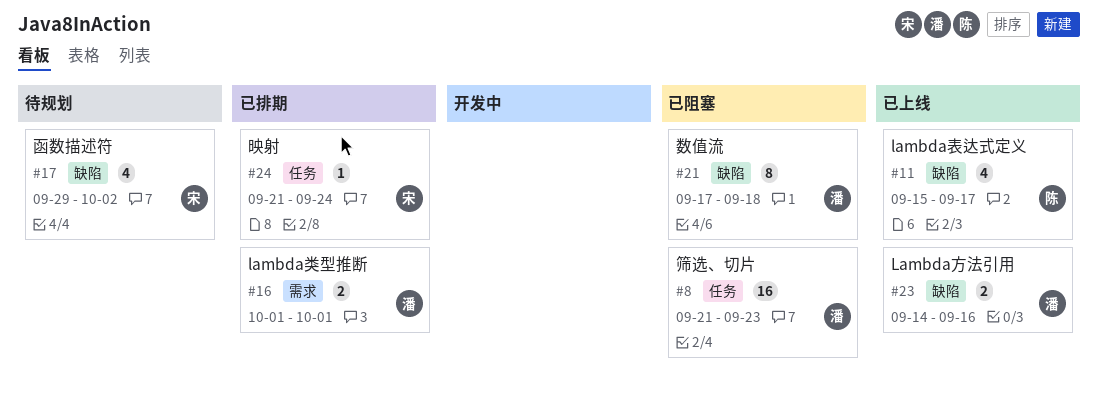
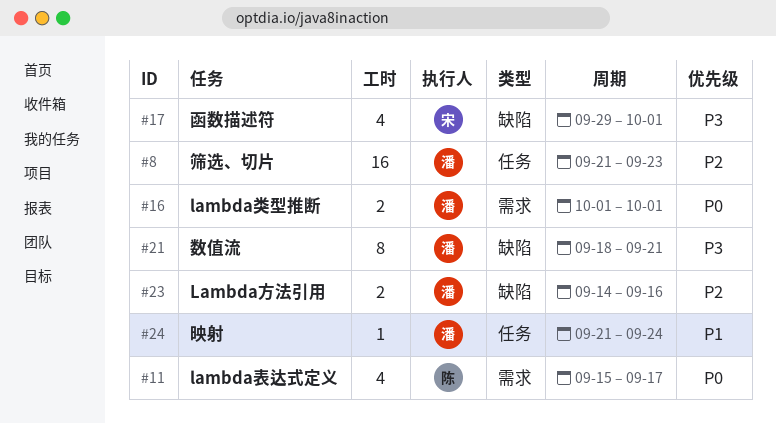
#11, label: 缺陷 -> 需求
#17, due: Oct 2 -> Oct 1
#21, start: Sep 17 -> Sep 18
#21, due: Sep 18 -> Sep 21
#24, owner: 宋 -> 潘

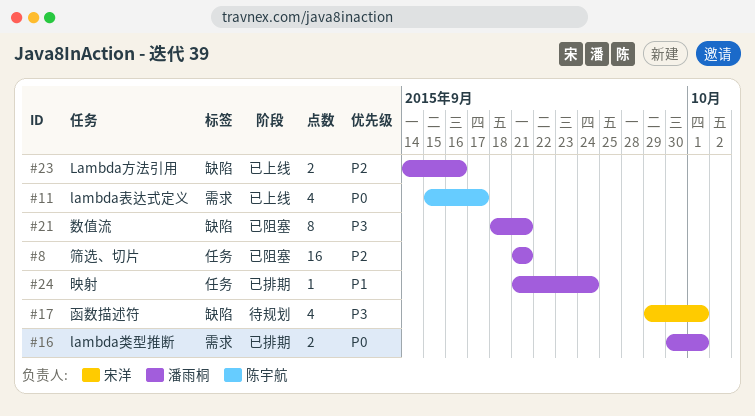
#8, due: Sep 23 -> Sep 21
#16, start: Oct 1 -> Sep 30

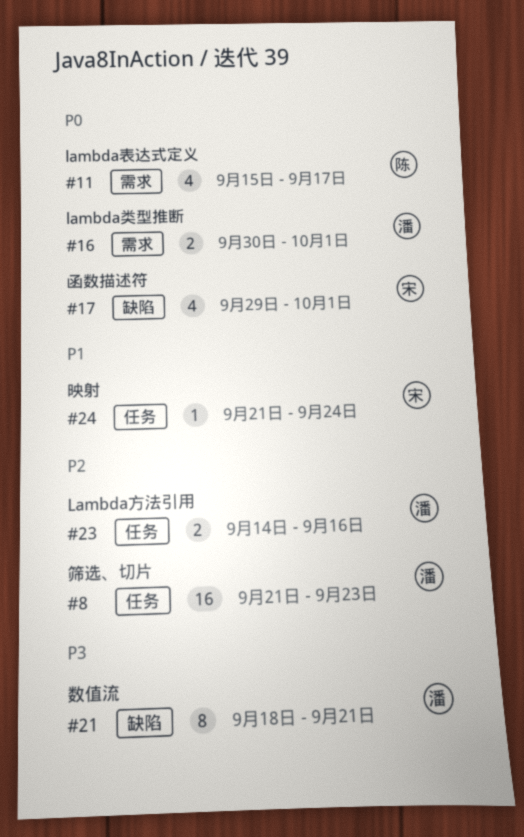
#8, due: Sep 21 -> Sep 23
#17, priority: P3 -> P0
#23, label: 缺陷 -> 任务
#24, owner: 潘雨桐 -> 宋洋

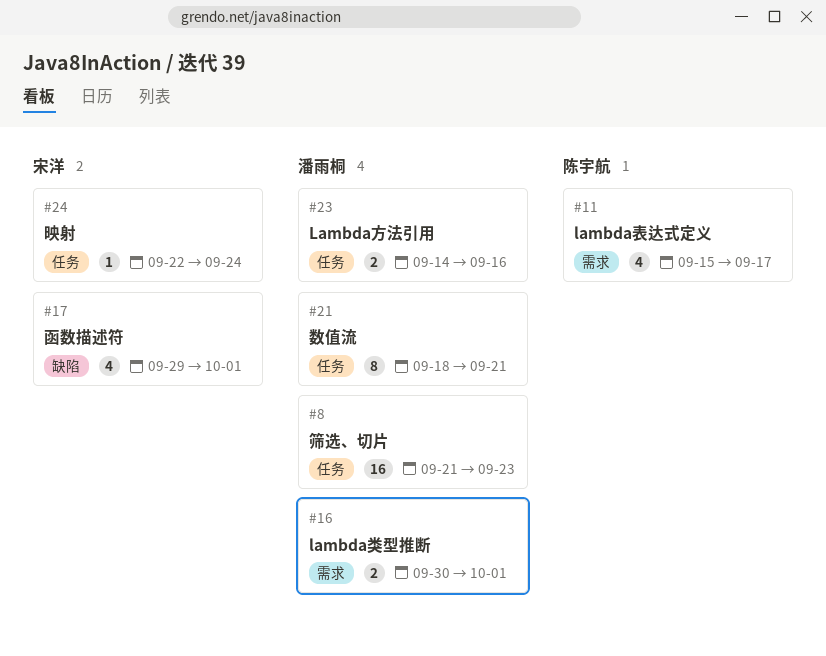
#21, label: 缺陷 -> 任务
#24, start: Sep 21 -> Sep 22

